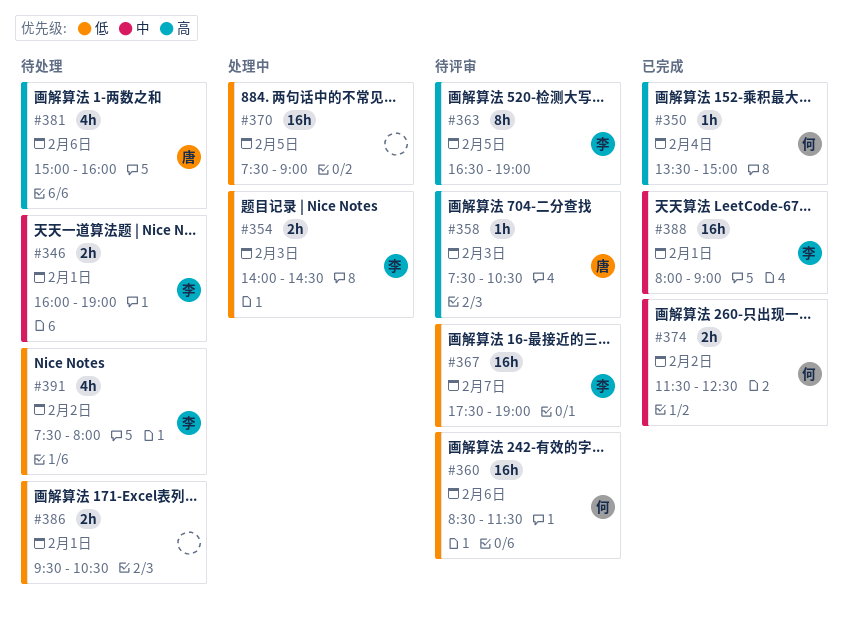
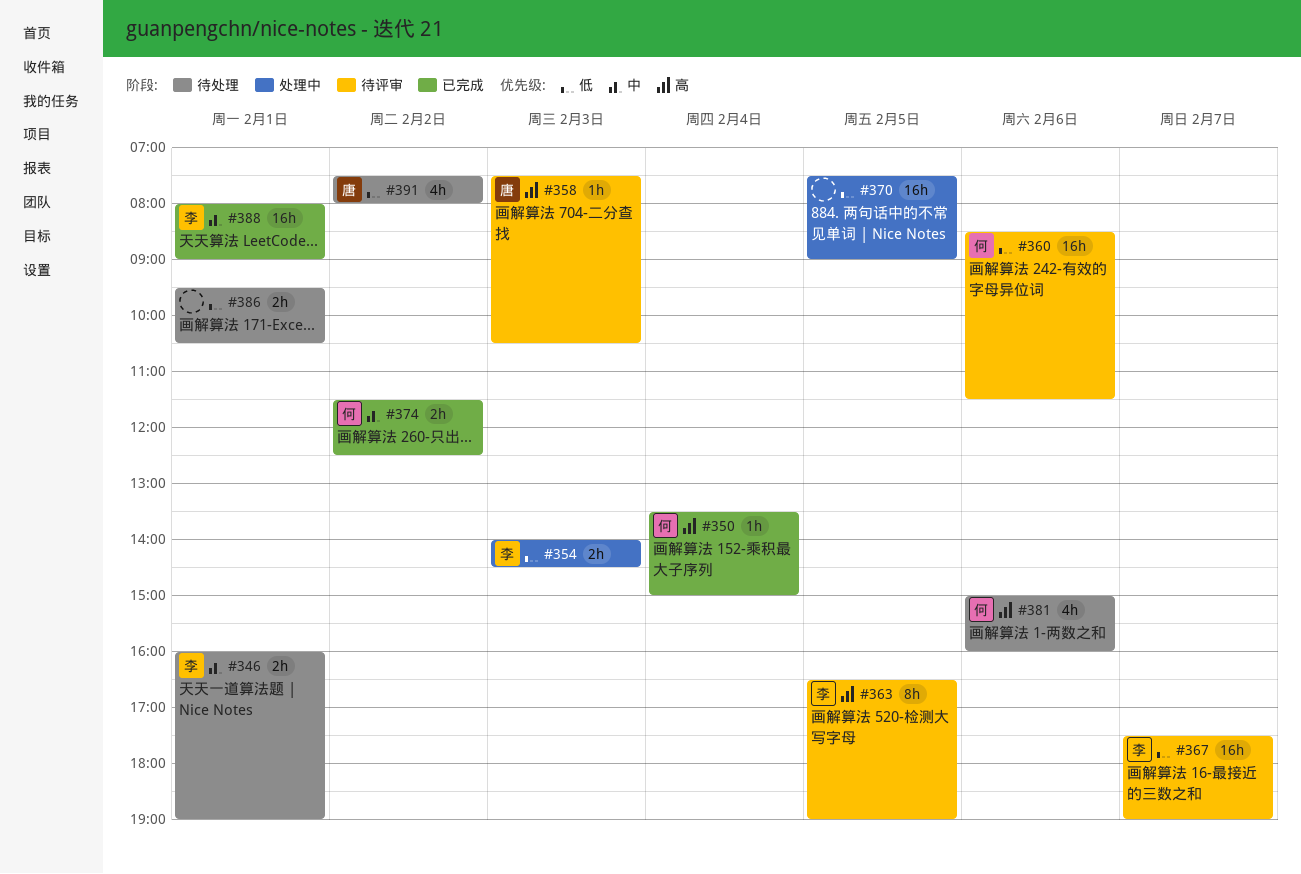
#381, owner: 唐 -> 何
#391, owner: 李 -> 唐

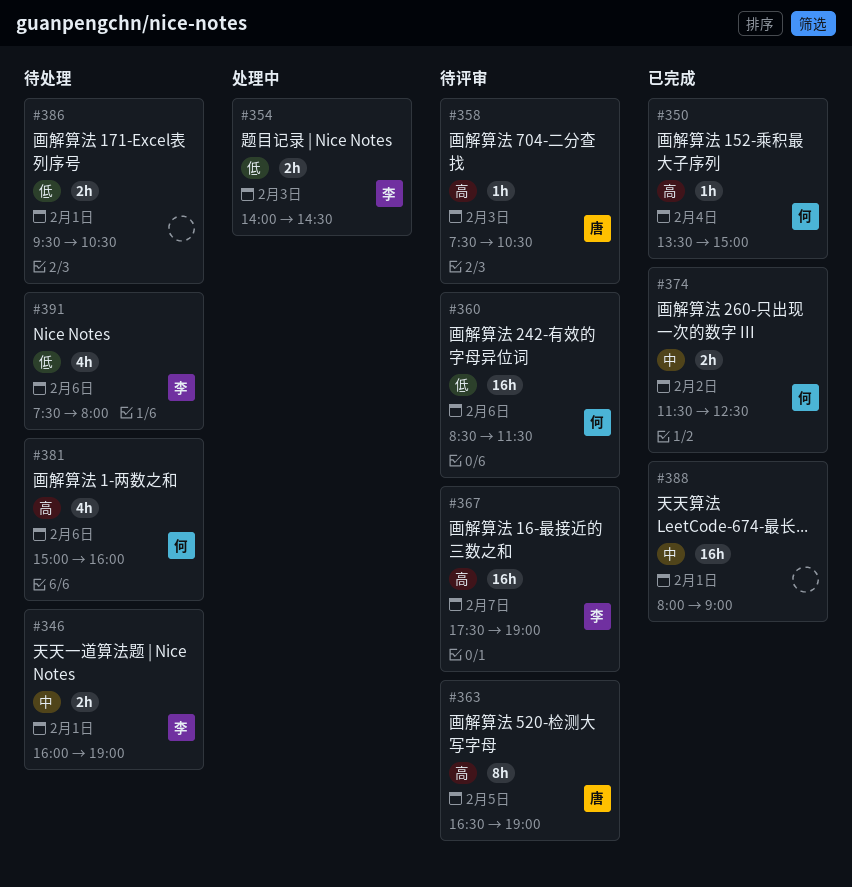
#363, owner: 李 -> 唐
#367, priority: 低 -> 高
#370: present -> none
#388, owner: 李 -> none
#391, owner: 唐 -> 李
#391, day: Feb 2 -> Feb 6

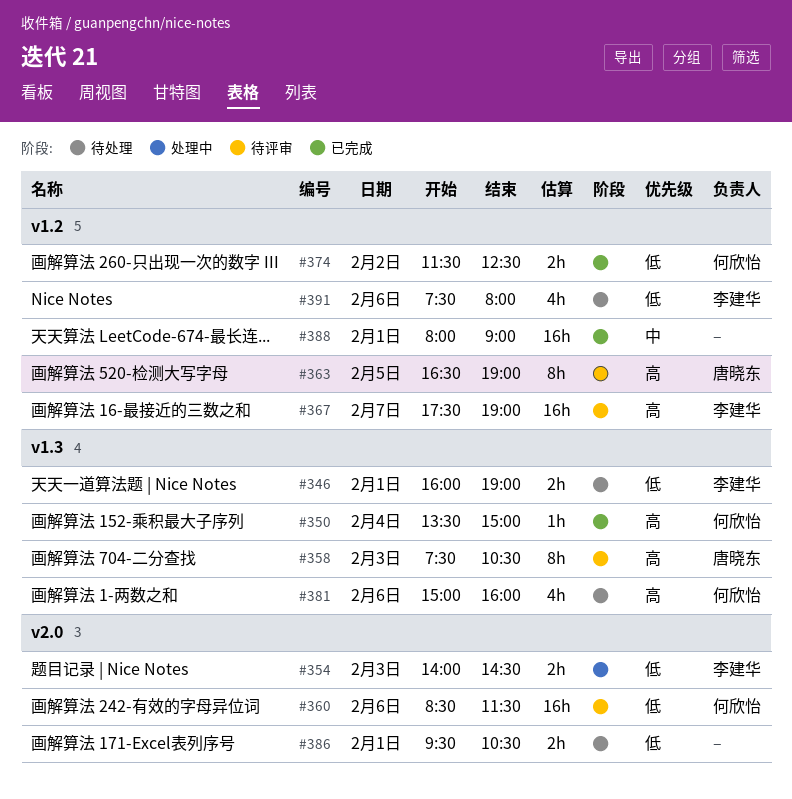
#346, priority: 中 -> 低
#358, estimate: 1h -> 8h
#374, priority: 中 -> 低

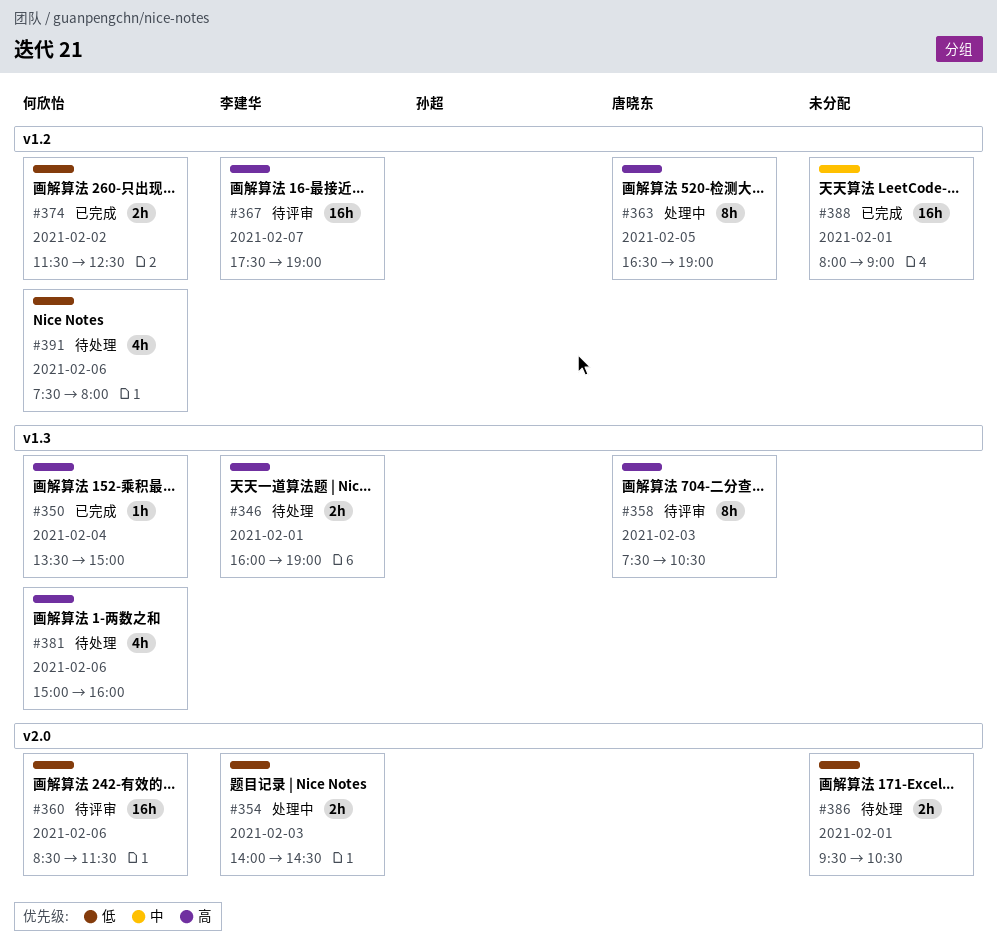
#346, priority: 低 -> 高
#363, status: 待评审 -> 处理中
#391, owner: 李建华 -> 何欣怡

